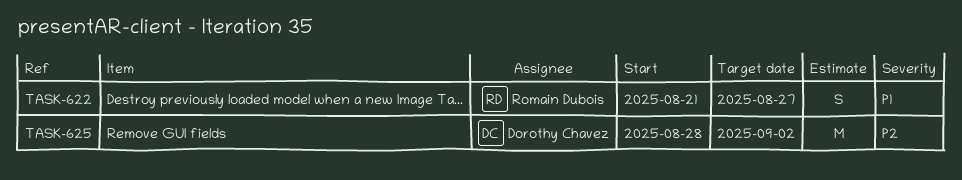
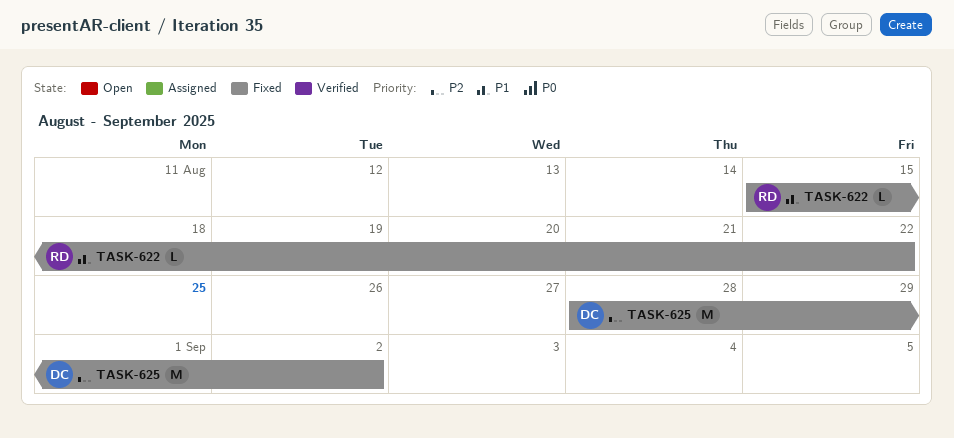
TASK-622, estimate: S -> L
TASK-622, start: Aug 21 -> Aug 15
TASK-622, due: Aug 27 -> Aug 22

